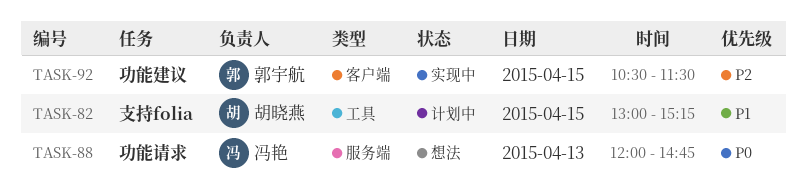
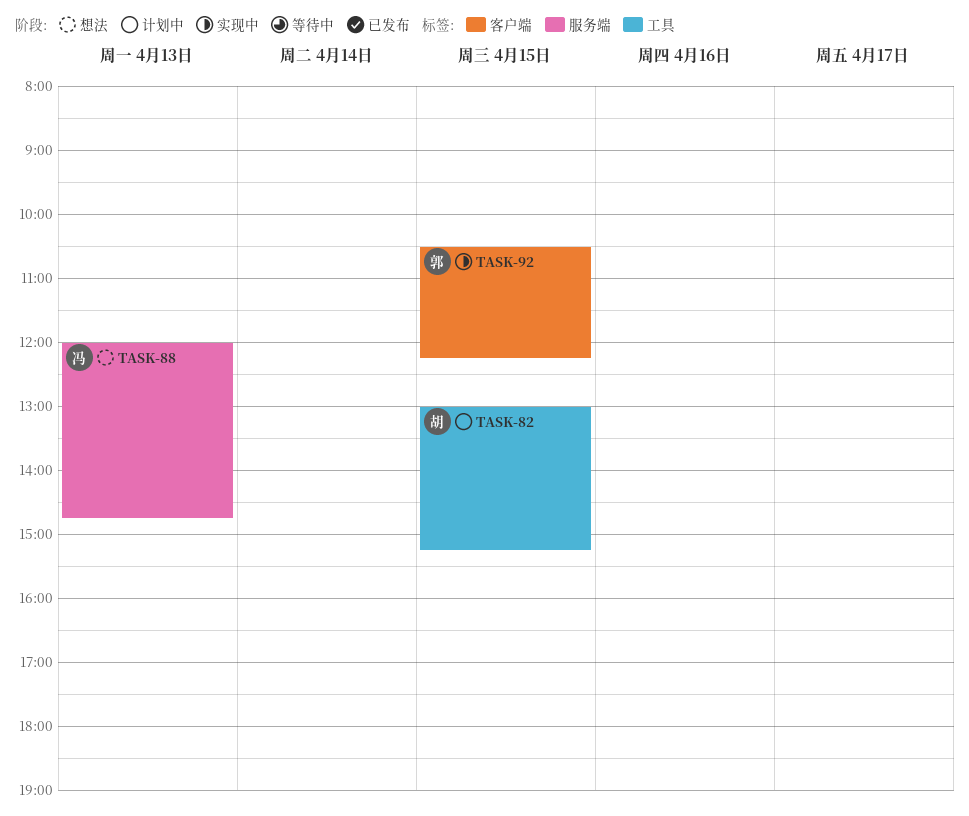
TASK-92, ends: 11:30 -> 12:15

